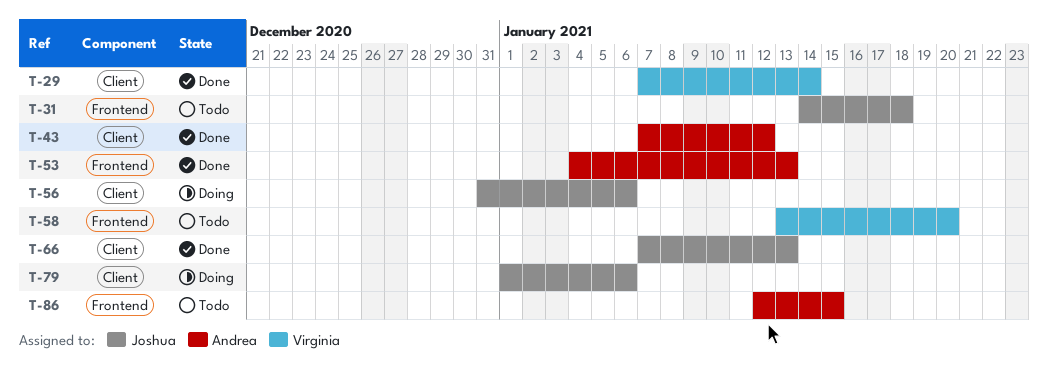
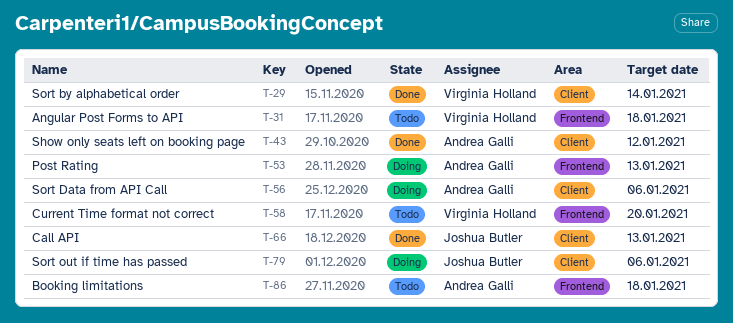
T-31, owner: Joshua Butler -> Virginia Holland
T-53, status: Done -> Doing
T-56, owner: Joshua Butler -> Andrea Galli
T-86, due: Jan 15 -> Jan 18

